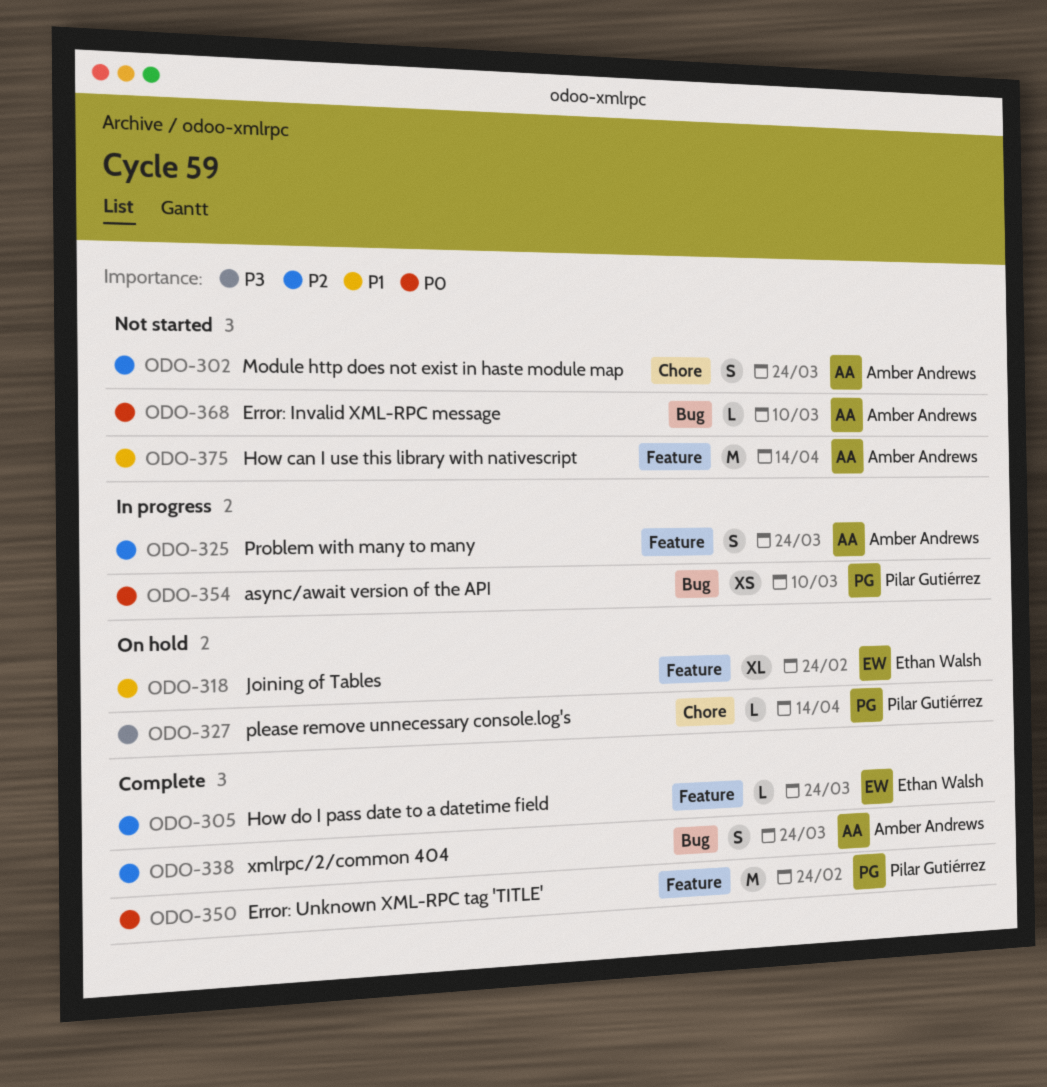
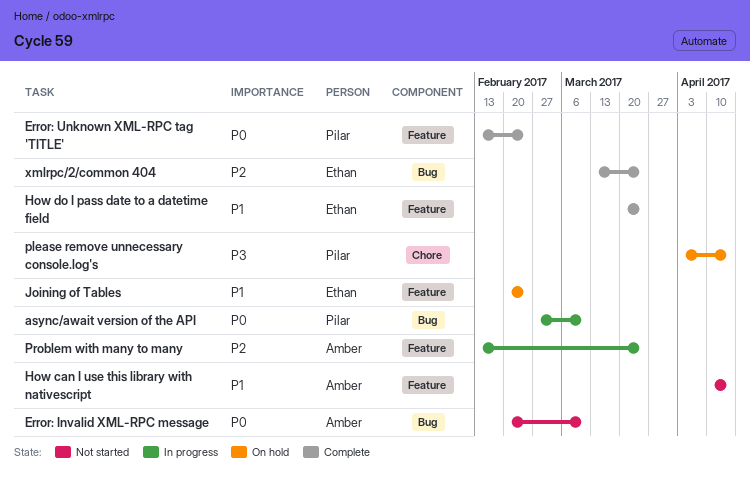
How do I pass date to a datetime field, priority: P2 -> P1
Module http does not exist in haste module map: present -> none
xmlrpc/2/common 404, owner: Amber Andrews -> Ethan Walsh

